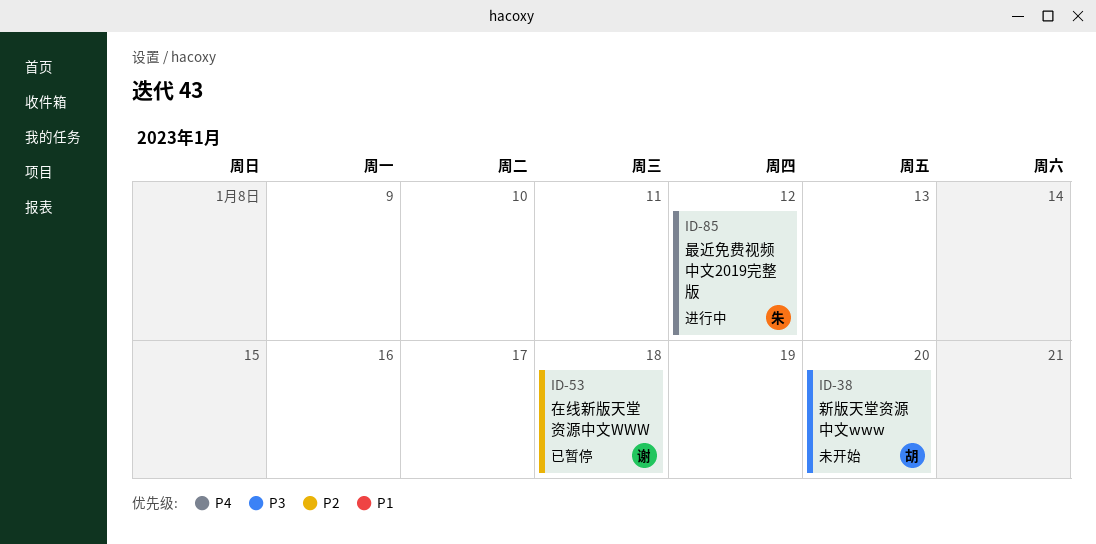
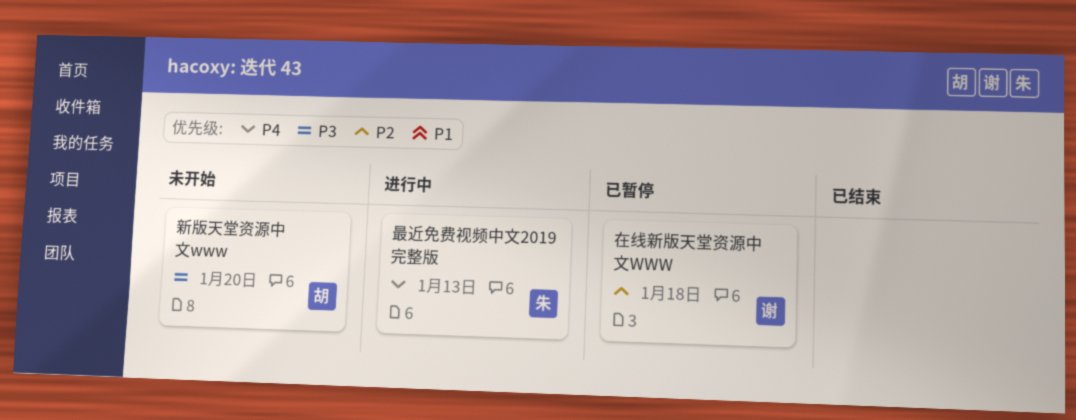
最近免费视频中文2019完整版, due: Jan 12 -> Jan 13

